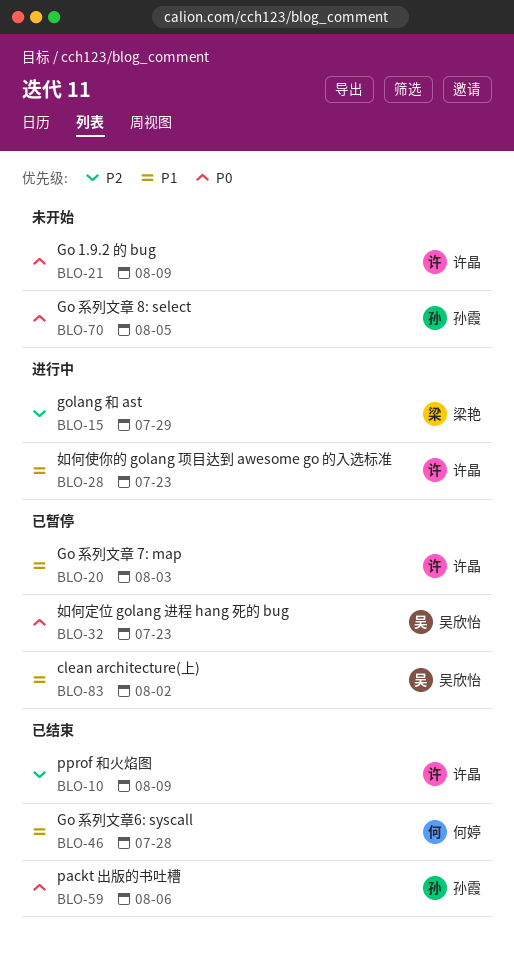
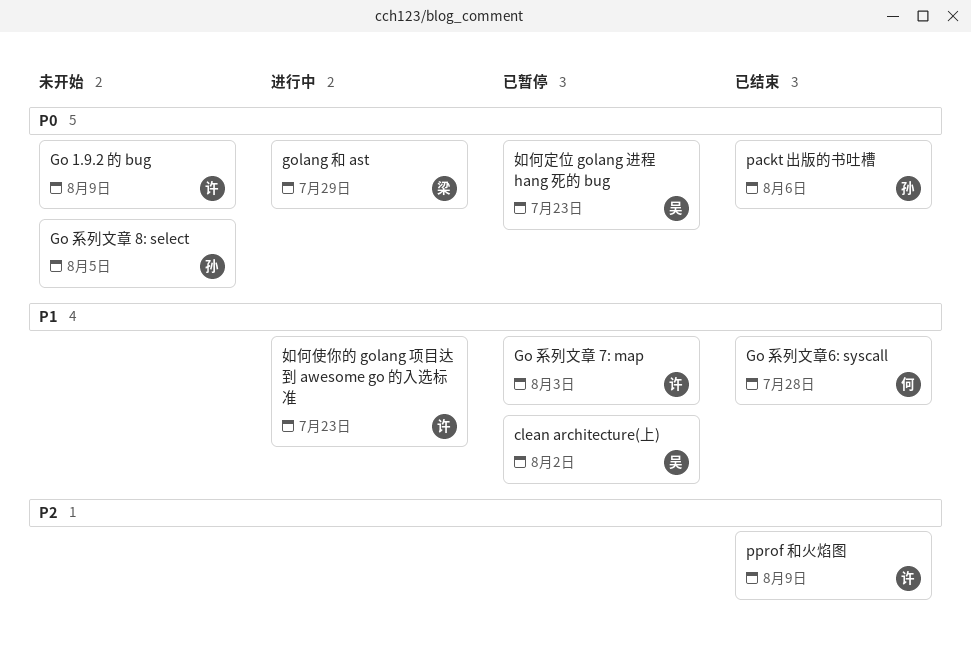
golang 和 ast, priority: P2 -> P0

